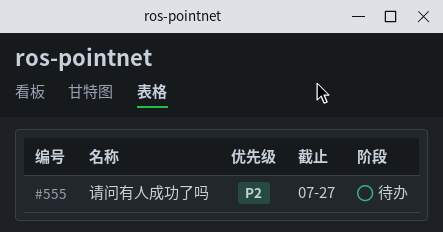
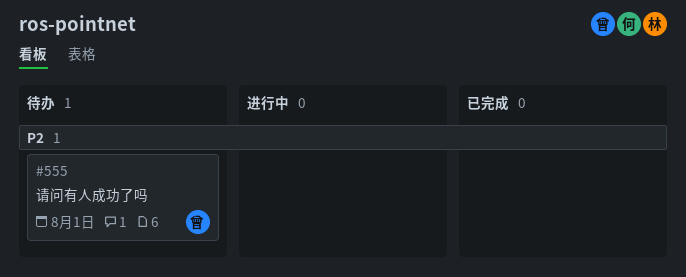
#555, due: Jul 27 -> Aug 1

